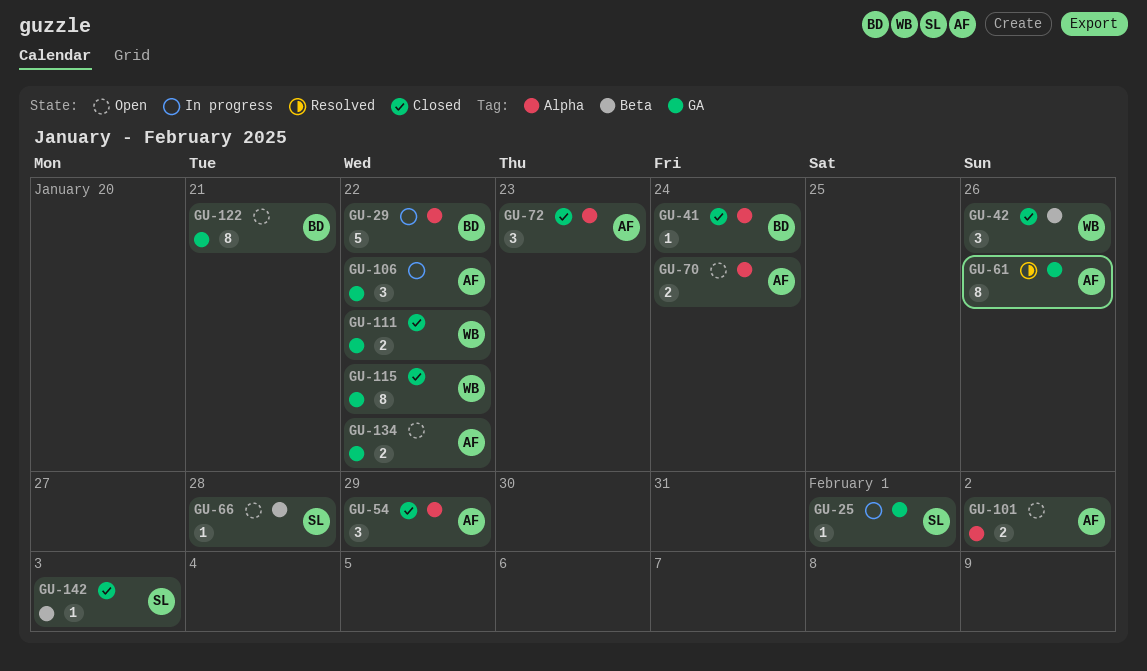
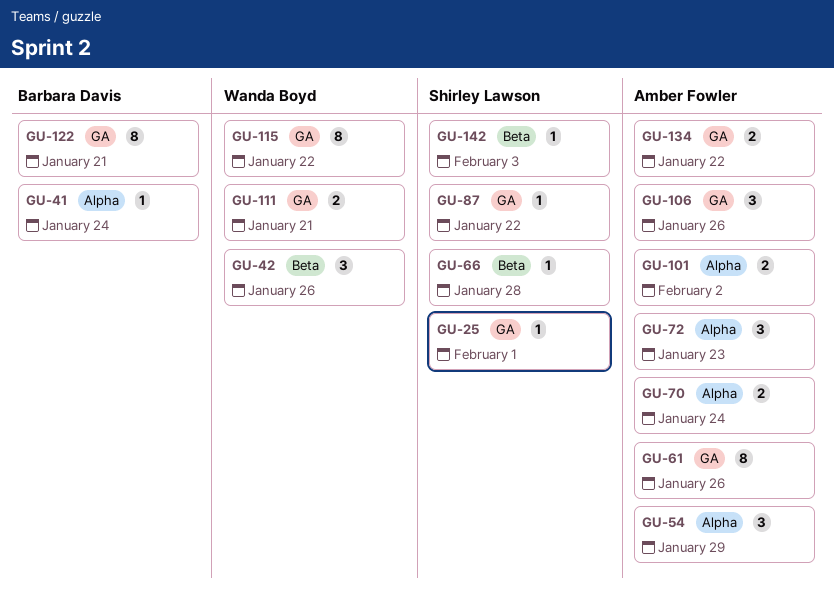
GU-29: present -> none
GU-87: none -> present
GU-106, due: Jan 22 -> Jan 26
GU-111, due: Jan 22 -> Jan 21

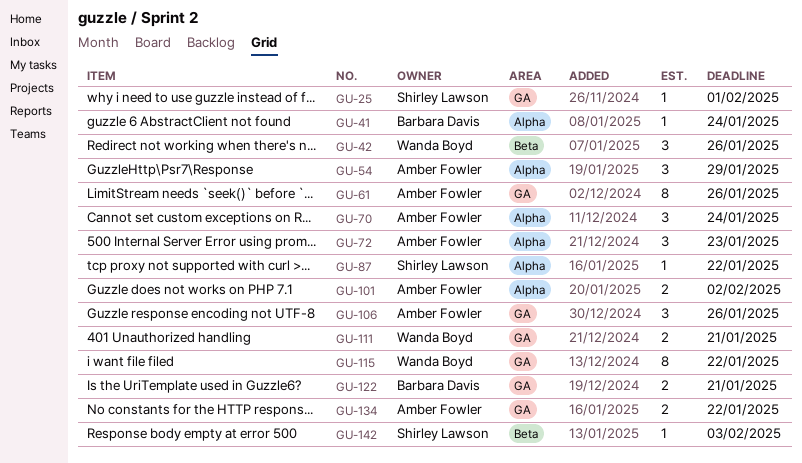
GU-66: present -> none
GU-70, estimate: 2 -> 3
GU-87, label: GA -> Alpha
GU-122, estimate: 8 -> 2

